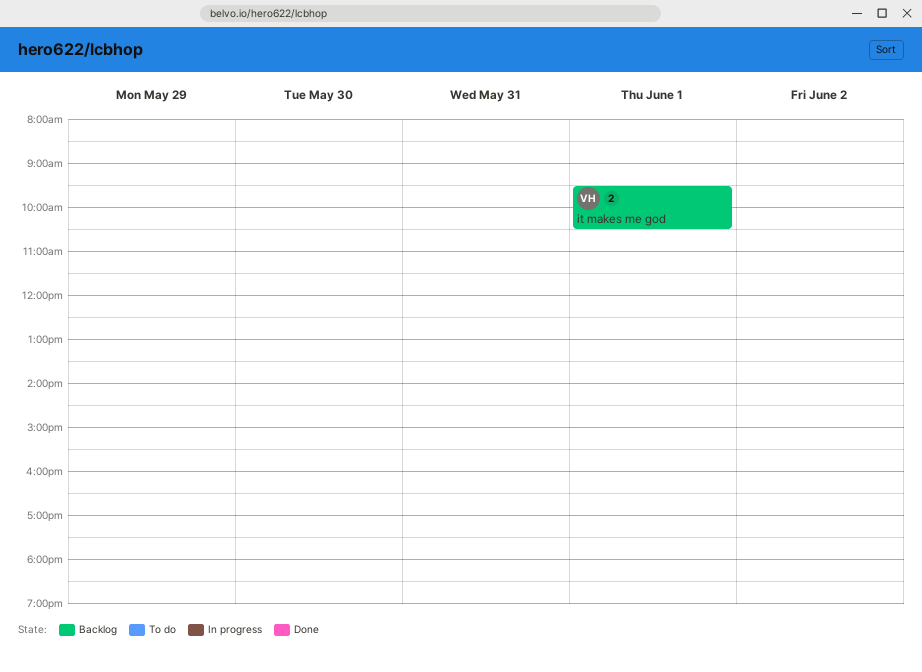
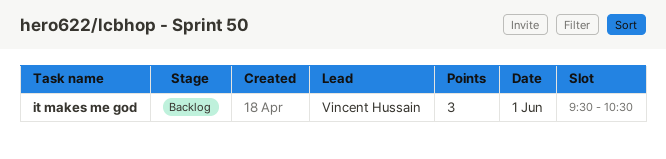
it makes me god, estimate: 2 -> 3

